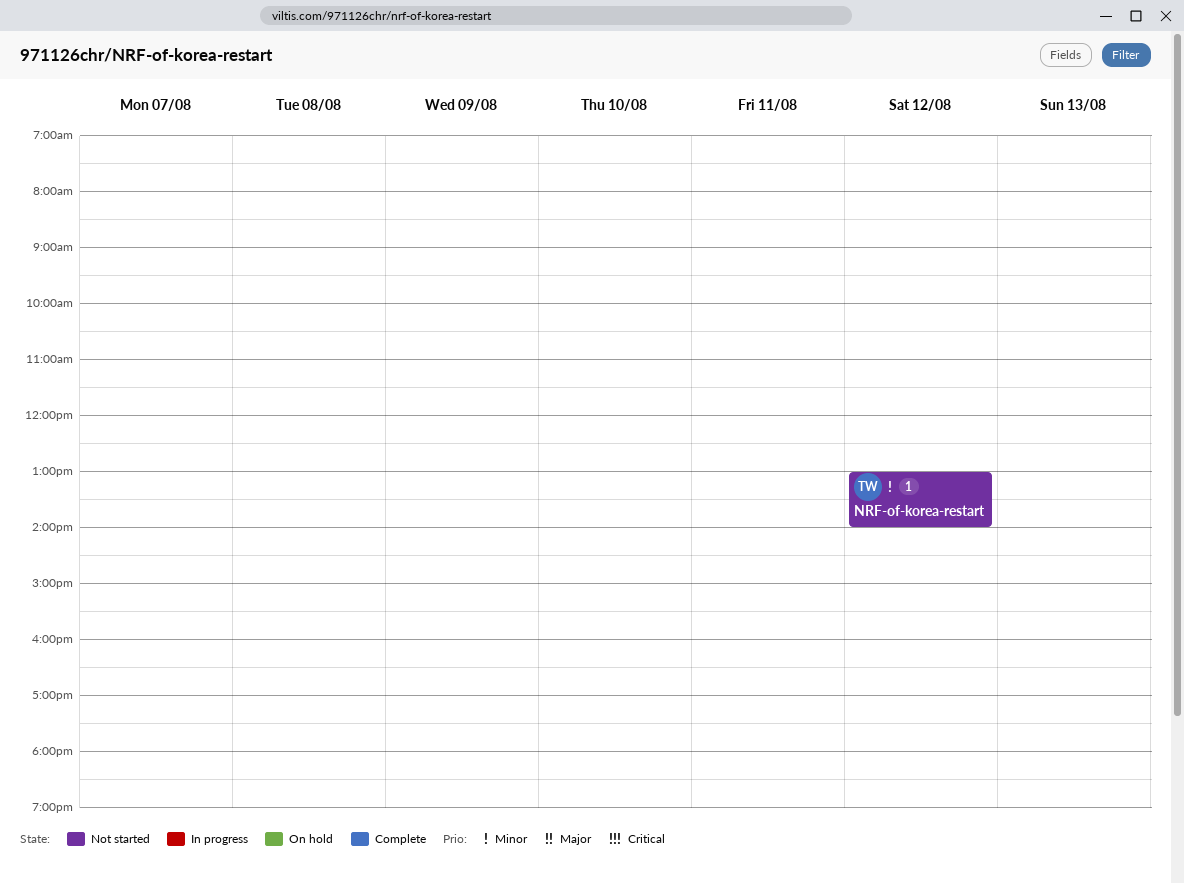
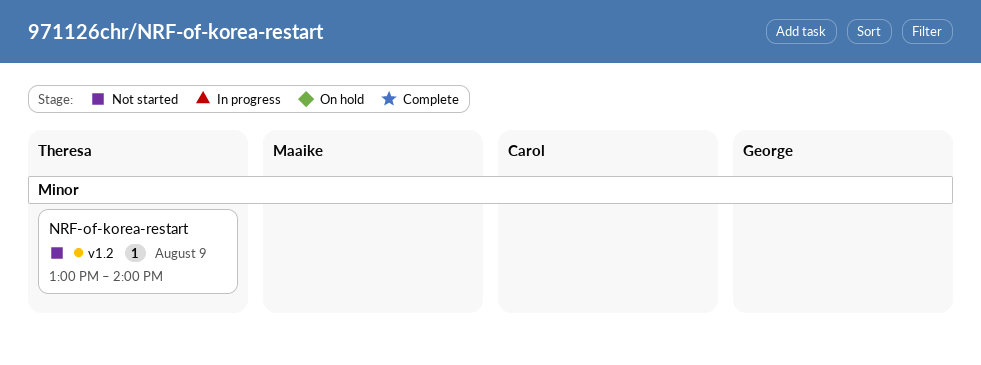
NRF-of-korea-restart, day: Aug 12 -> Aug 9

